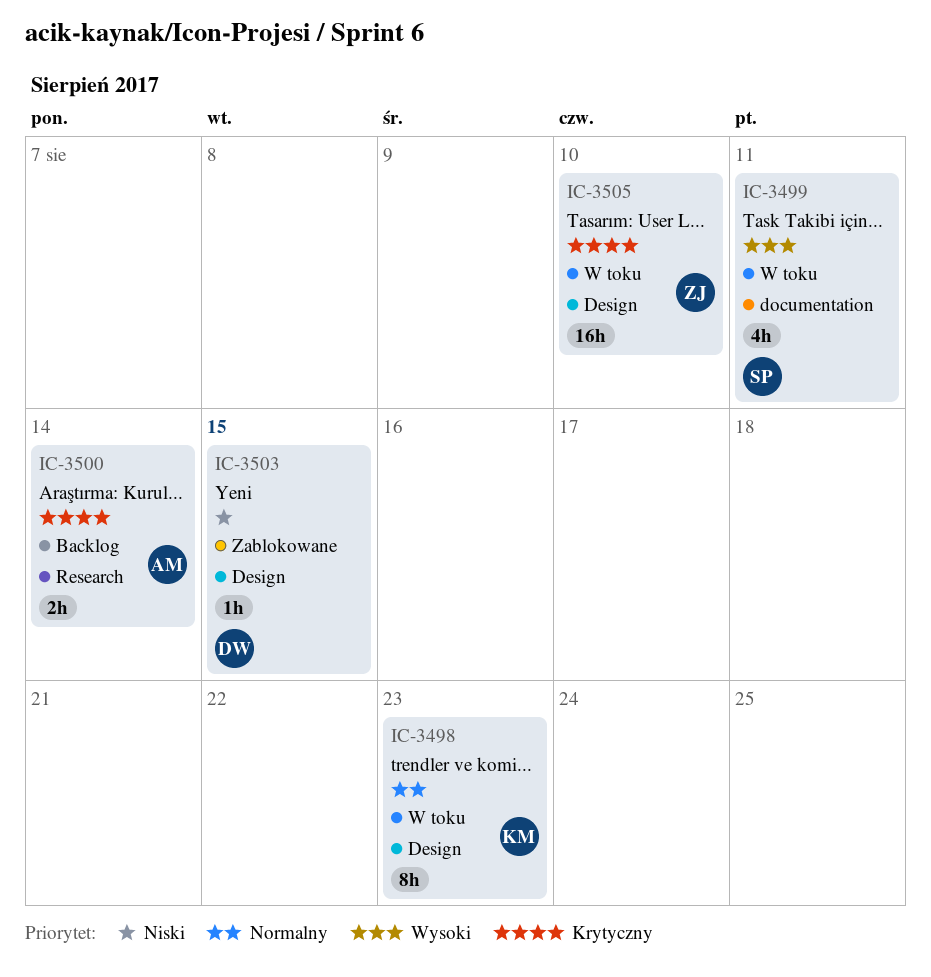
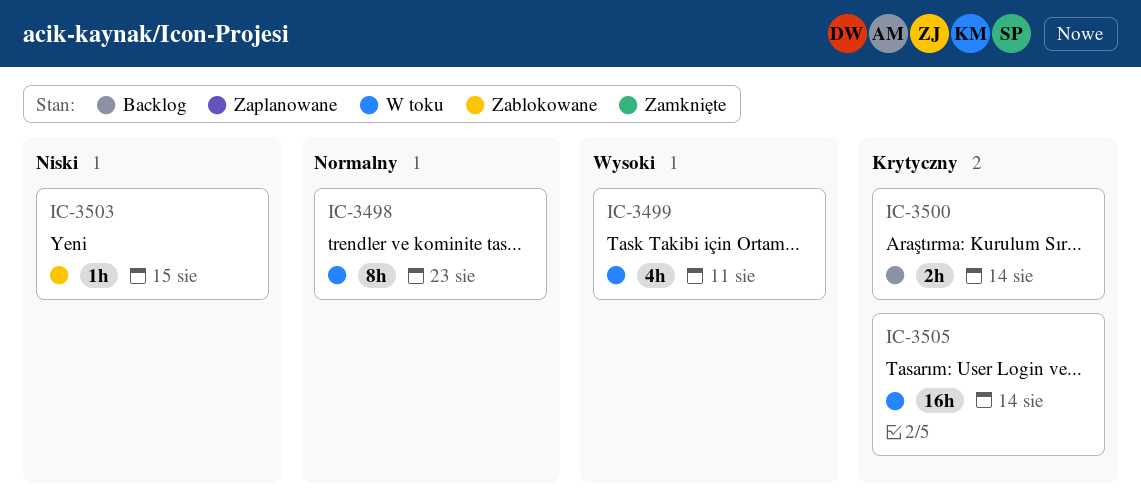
IC-3505, due: Aug 10 -> Aug 14

